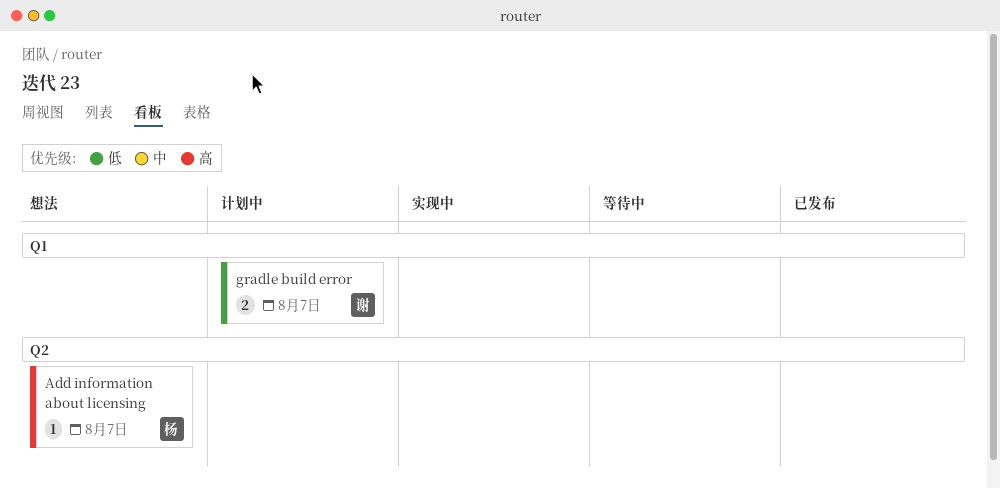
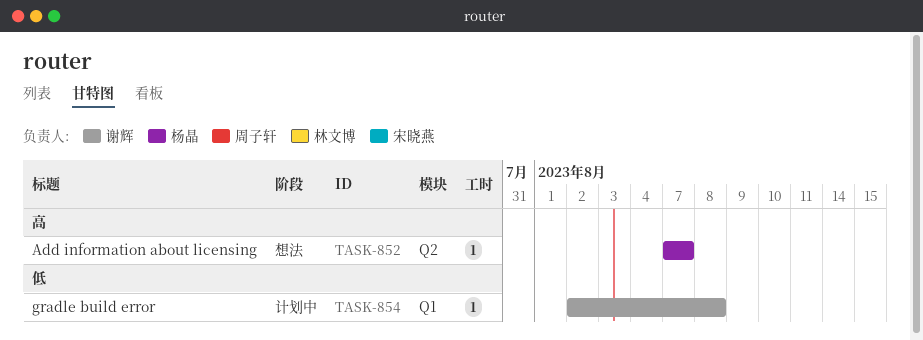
gradle build error, estimate: 2 -> 1
gradle build error, due: Aug 7 -> Aug 8

